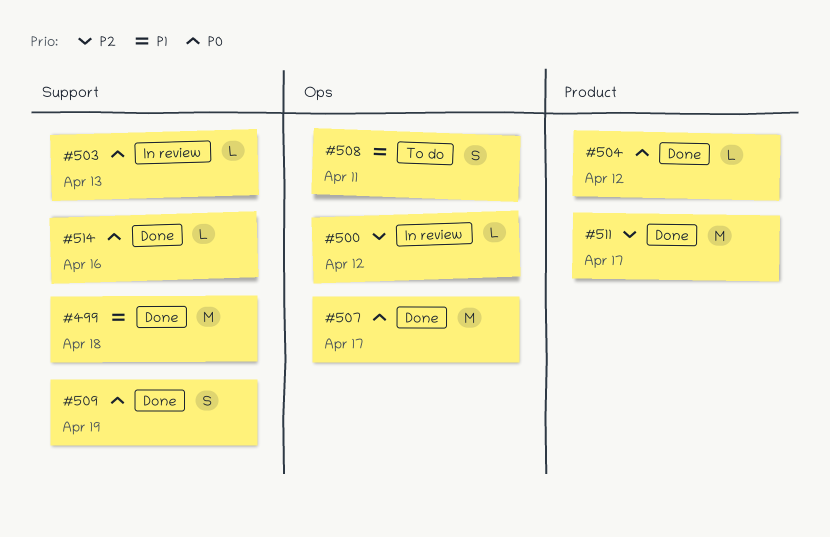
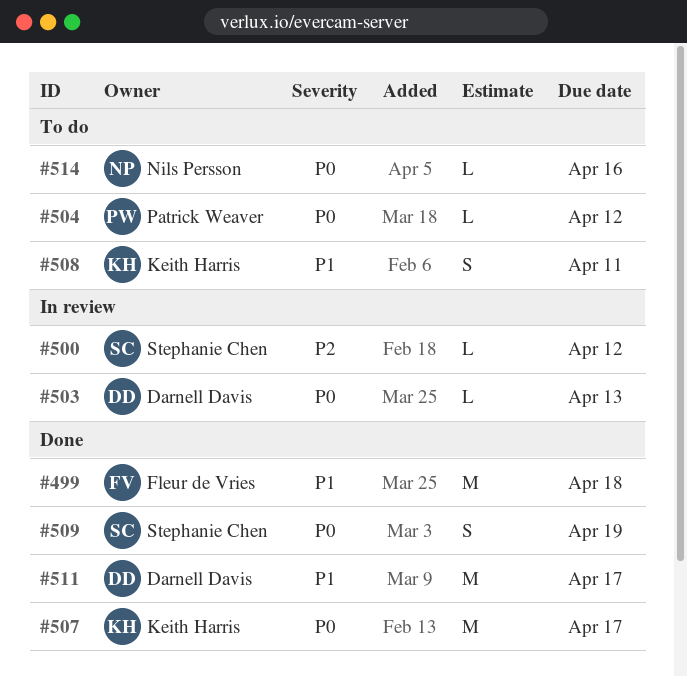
#504, status: Done -> To do
#511, priority: P2 -> P1
#514, status: Done -> To do

